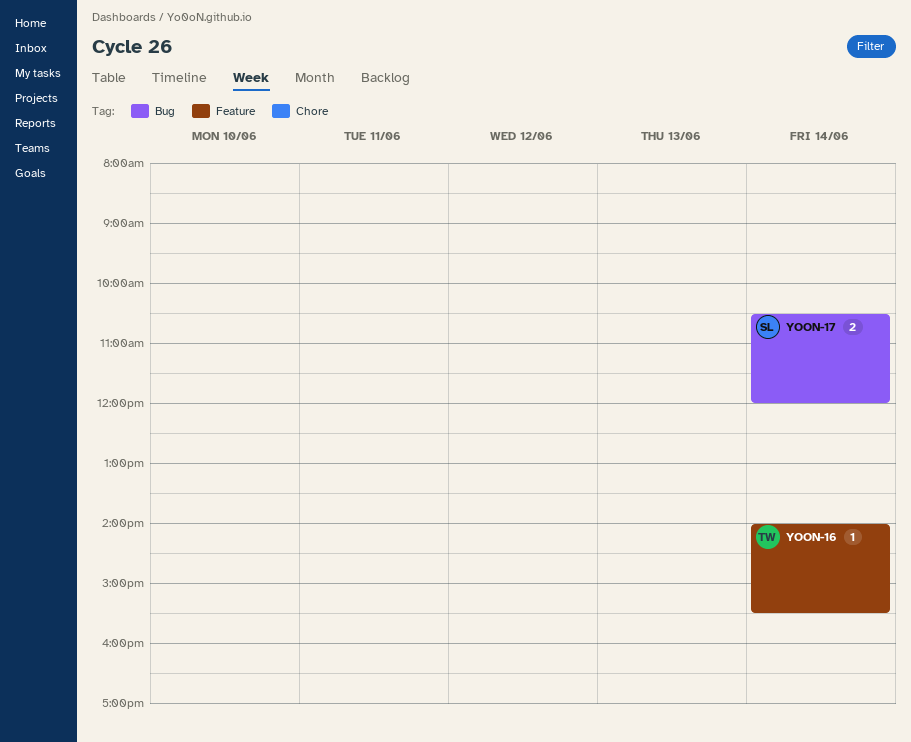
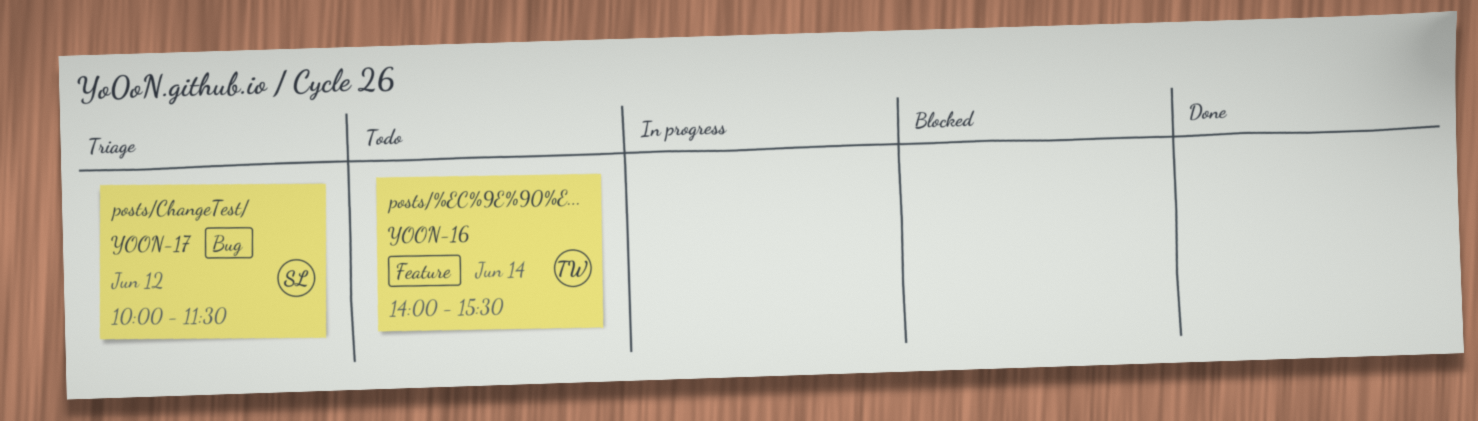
YOON-17, day: Jun 14 -> Jun 12
YOON-17, begins: 10:30 -> 10:00
YOON-17, ends: 12:00 -> 11:30

